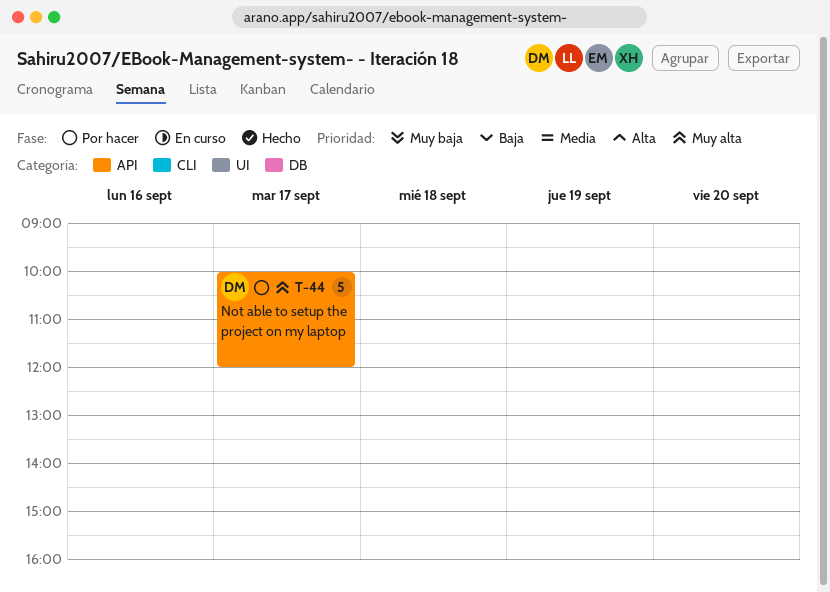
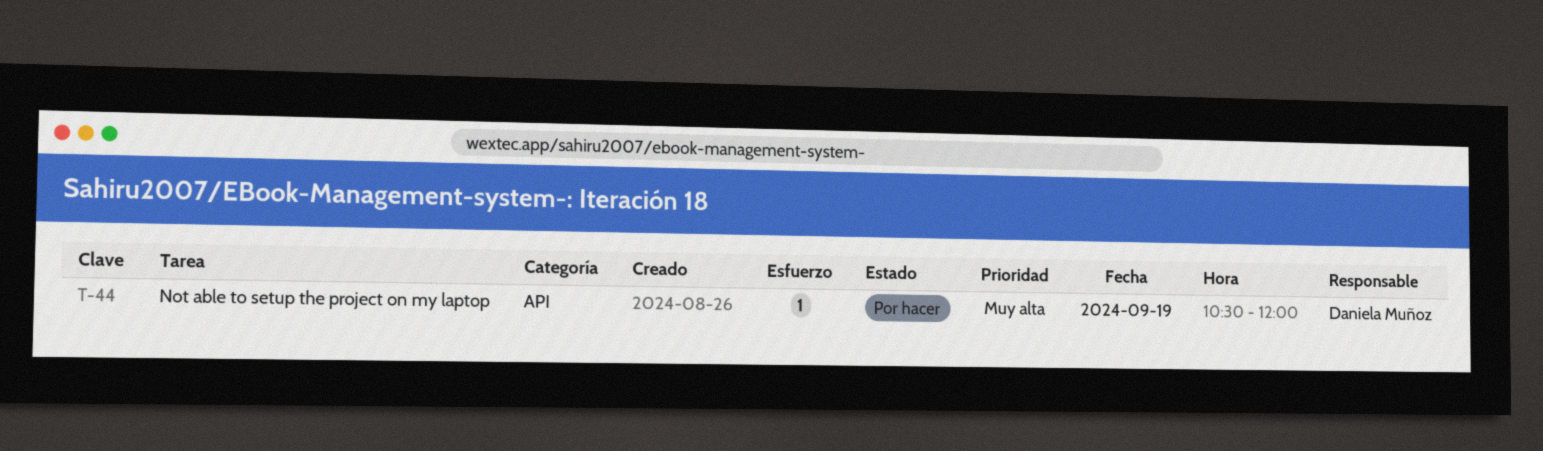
T-44, estimate: 5 -> 1
T-44, day: Sep 17 -> Sep 19
T-44, begins: 10:00 -> 10:30

